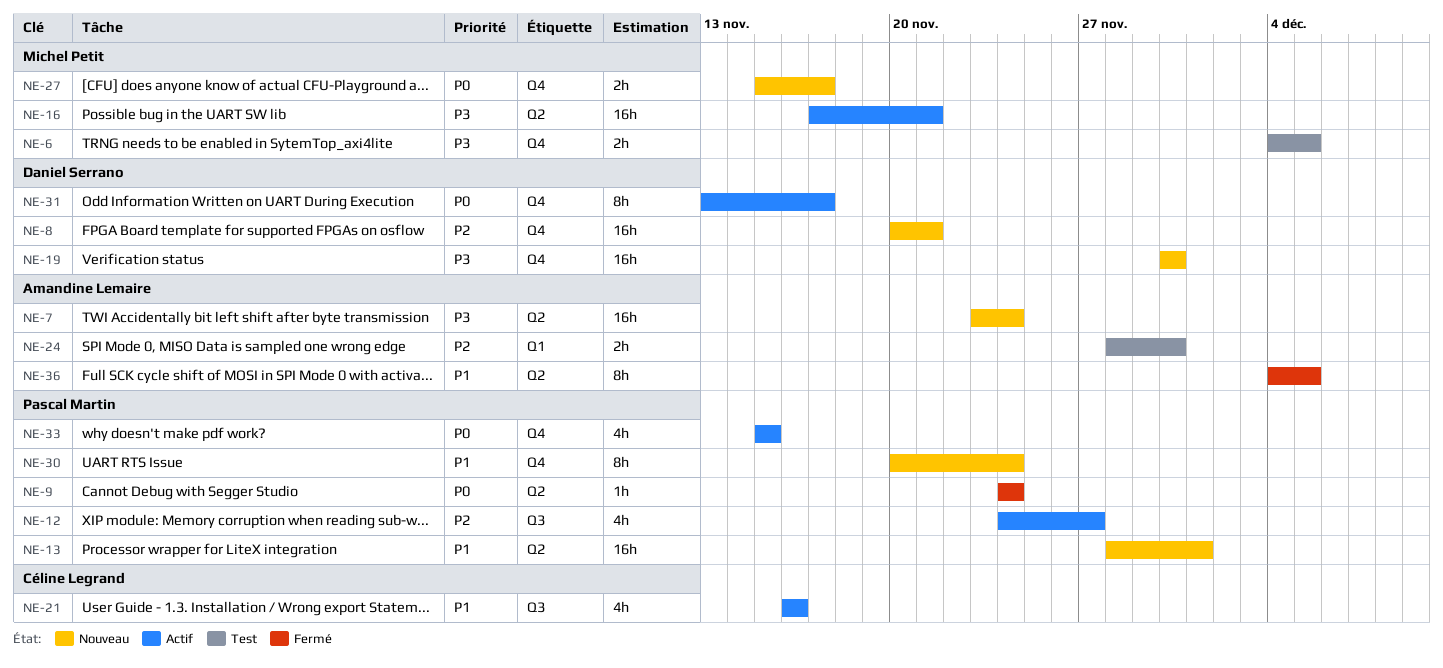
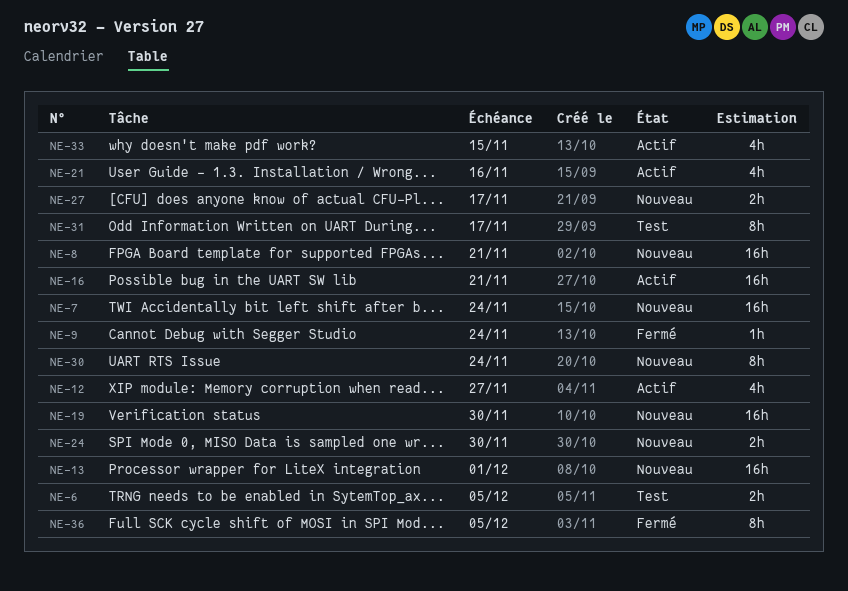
NE-24, status: Test -> Nouveau
NE-31, status: Actif -> Test

